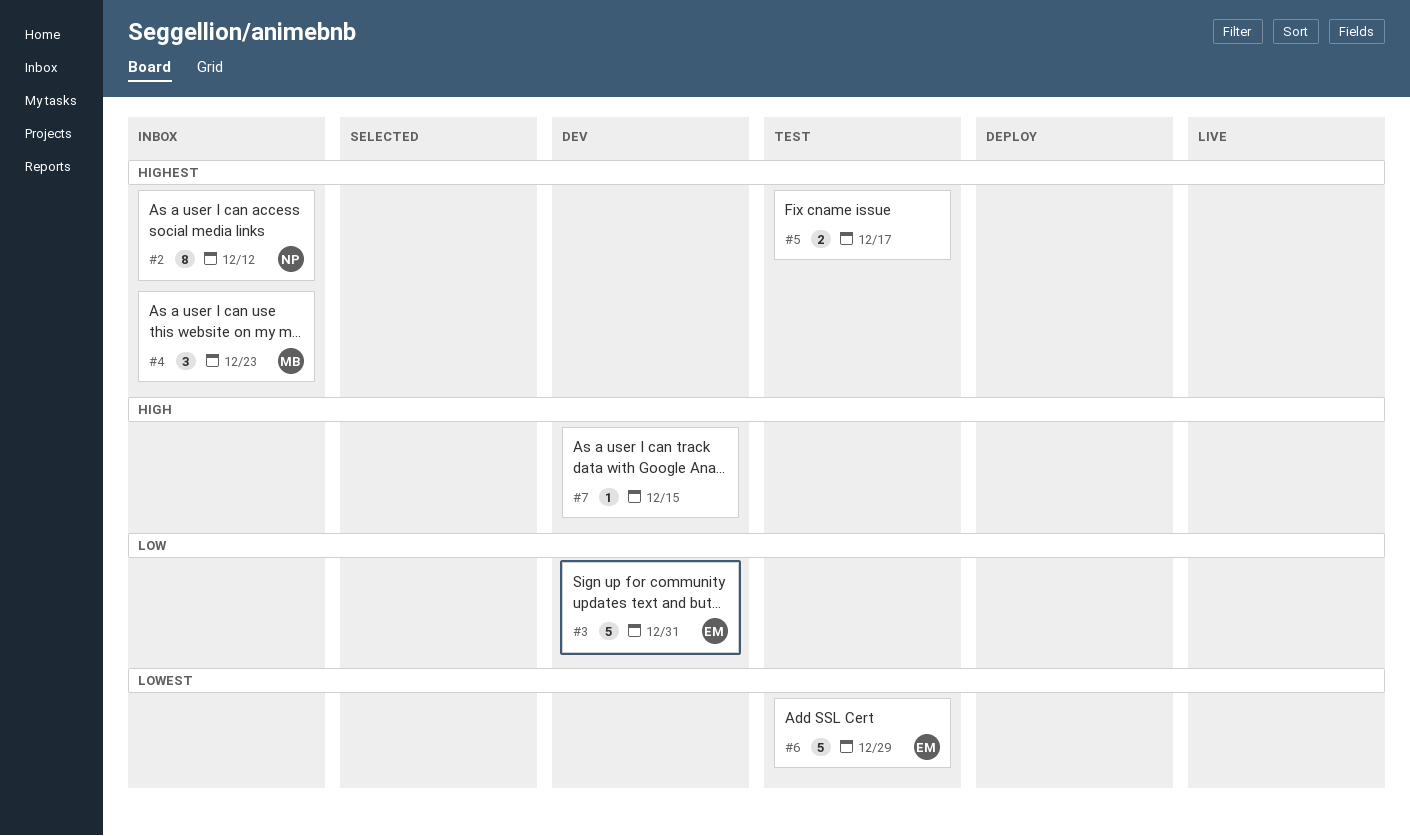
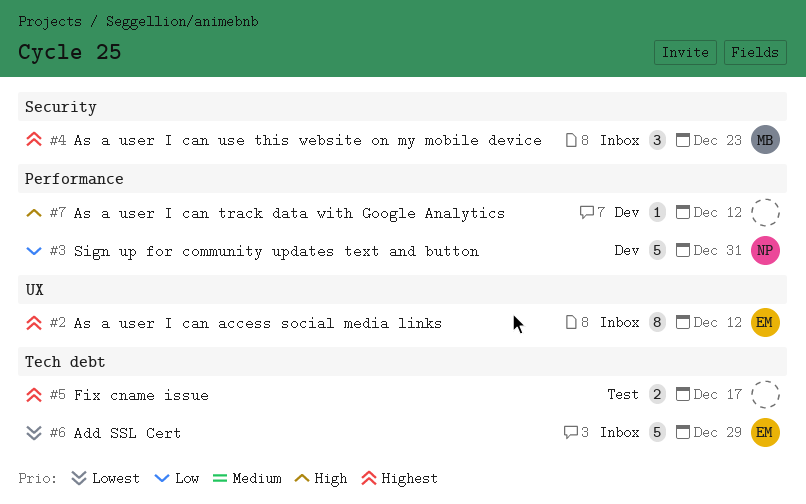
#2, owner: NP -> EM
#3, owner: EM -> NP
#6, status: Test -> Inbox
#7, due: Dec 15 -> Dec 12

